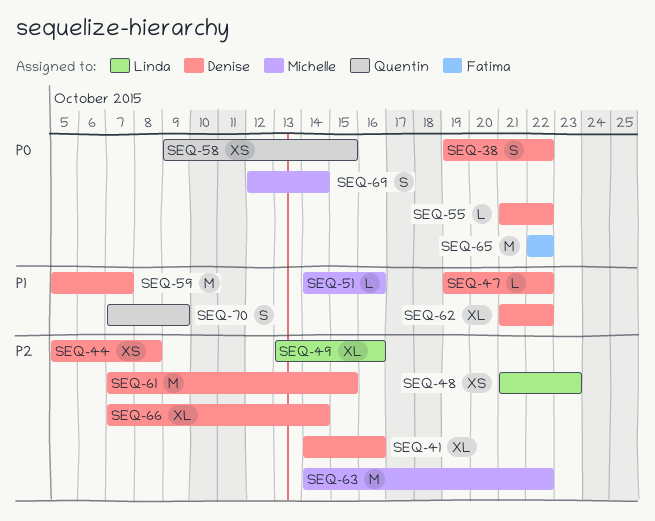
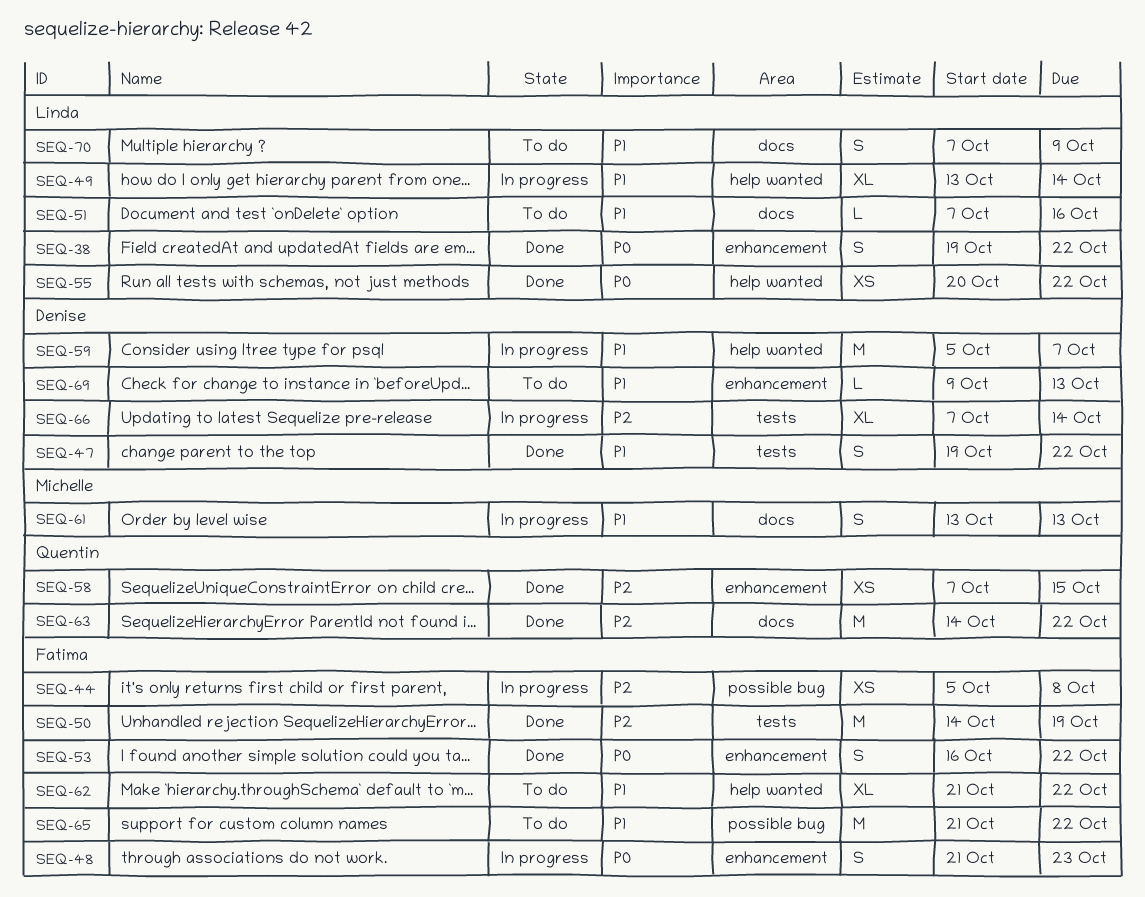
SEQ-38, owner: Denise -> Linda
SEQ-41: present -> none
SEQ-44, owner: Denise -> Fatima
SEQ-47, estimate: L -> S
SEQ-48, owner: Linda -> Fatima
SEQ-48, priority: P2 -> P0
SEQ-48, estimate: XS -> S
SEQ-49, priority: P2 -> P1
SEQ-49, due: Oct 16 -> Oct 14
SEQ-50: none -> present
SEQ-51, owner: Michelle -> Linda
SEQ-51, start: Oct 14 -> Oct 7
SEQ-53: none -> present
SEQ-55, owner: Denise -> Linda
SEQ-55, estimate: L -> XS
SEQ-55, start: Oct 21 -> Oct 20
SEQ-58, priority: P0 -> P2
SEQ-58, start: Oct 9 -> Oct 7
SEQ-61, owner: Denise -> Michelle
SEQ-61, priority: P2 -> P1
SEQ-61, estimate: M -> S
SEQ-61, start: Oct 7 -> Oct 13
SEQ-61, due: Oct 15 -> Oct 13
SEQ-62, owner: Denise -> Fatima
SEQ-63, owner: Michelle -> Quentin
SEQ-65, priority: P0 -> P1
SEQ-65, start: Oct 22 -> Oct 21
SEQ-69, owner: Michelle -> Denise
SEQ-69, priority: P0 -> P1
SEQ-69, estimate: S -> L
SEQ-69, start: Oct 12 -> Oct 9
SEQ-69, due: Oct 14 -> Oct 13
SEQ-70, owner: Quentin -> Linda

